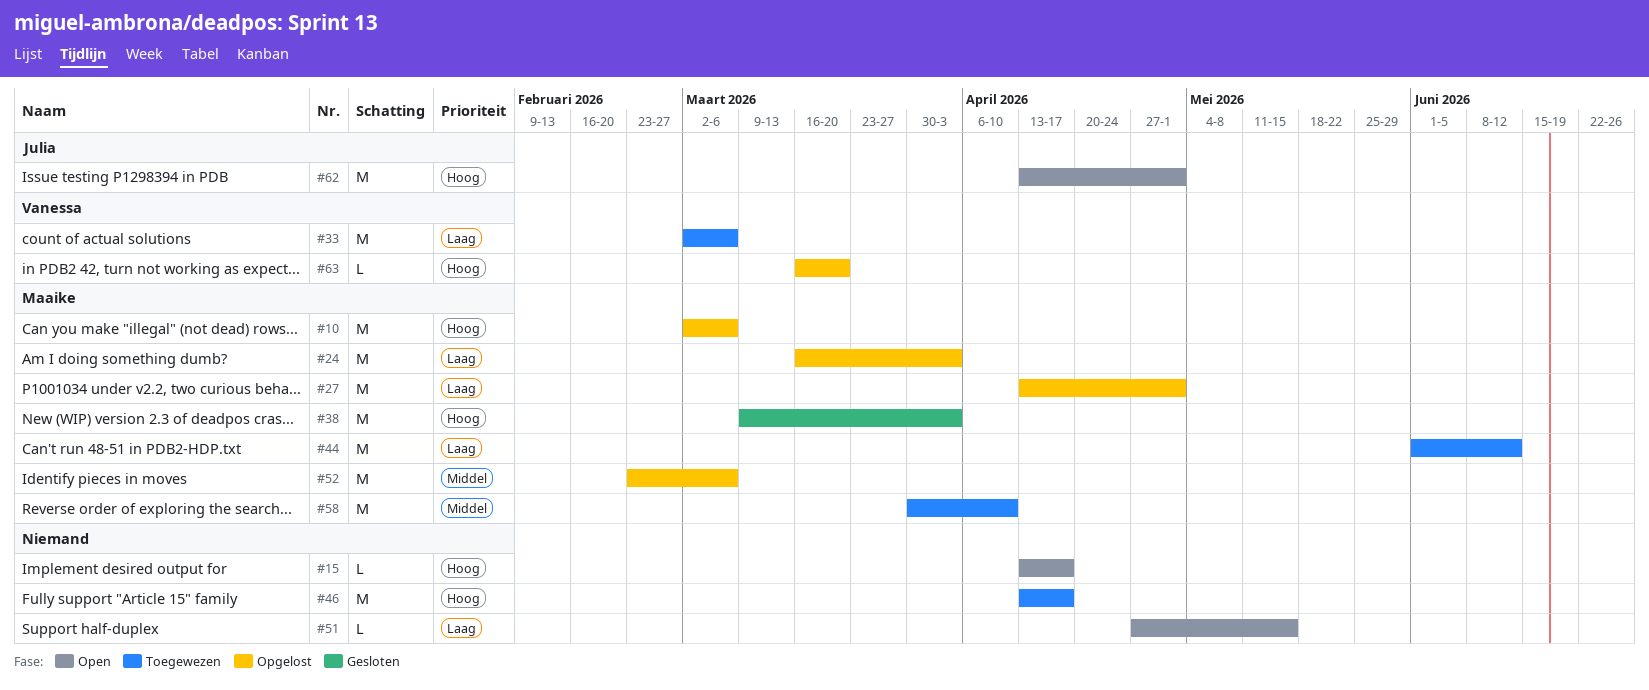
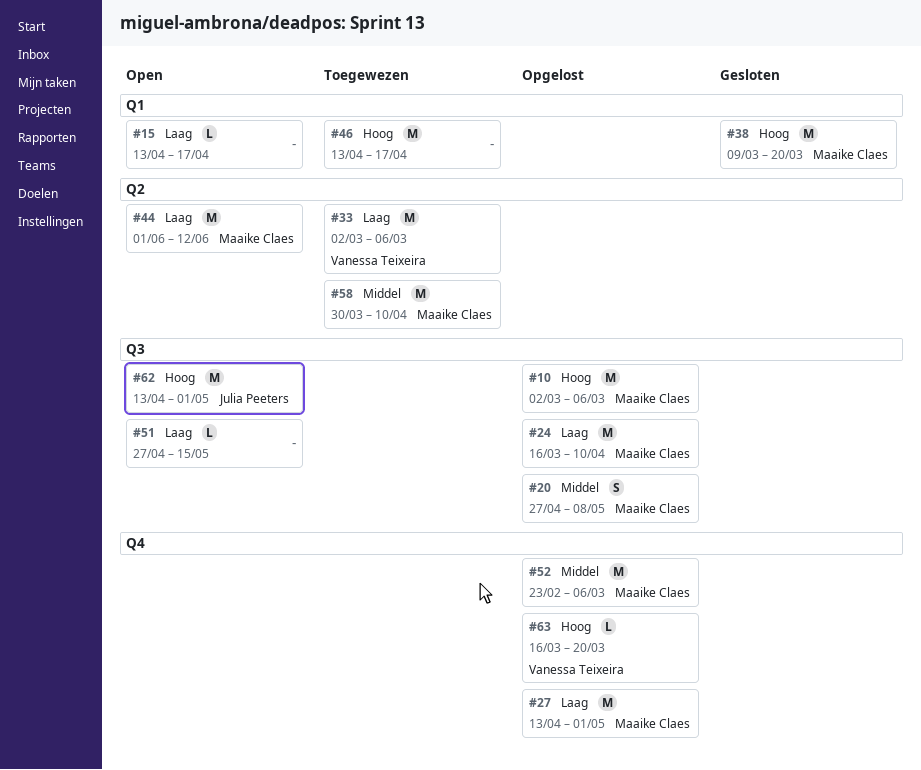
#15, priority: Hoog -> Laag
#20: none -> present
#24, due: Apr 3 -> Apr 10
#38, due: Apr 3 -> Mar 20
#44, status: Toegewezen -> Open

